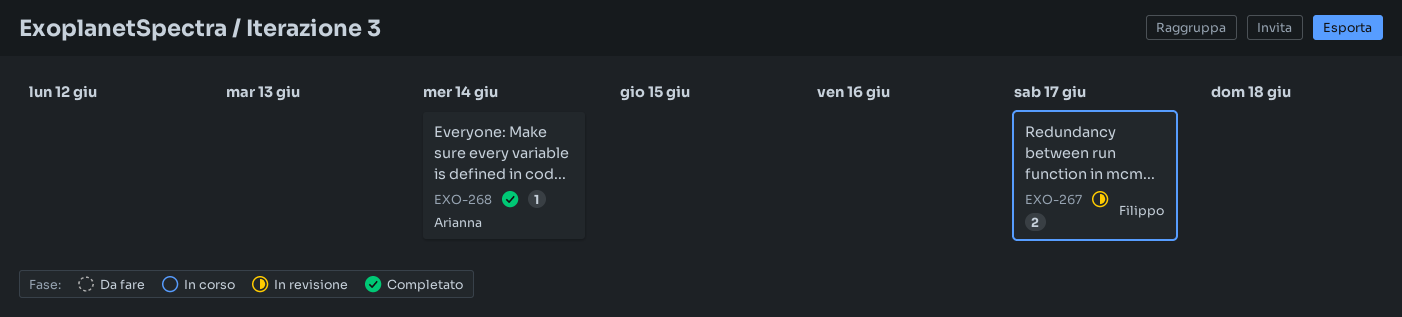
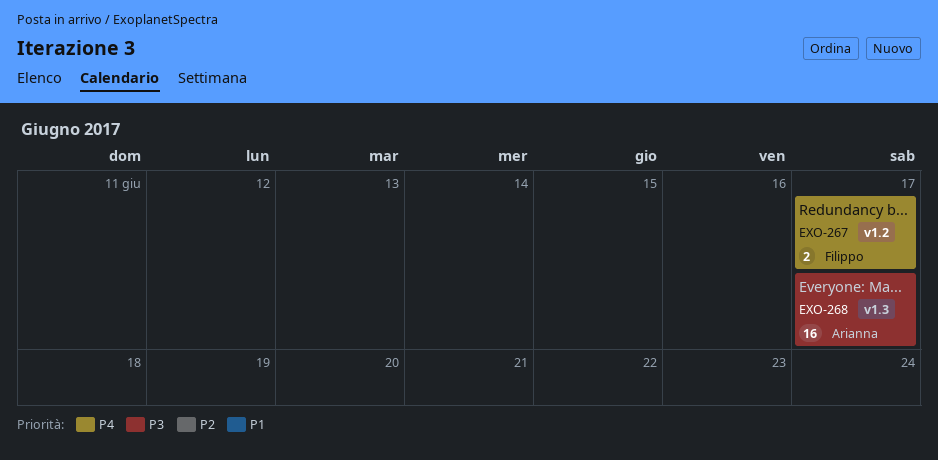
EXO-268, estimate: 1 -> 16
EXO-268, due: Jun 14 -> Jun 17

